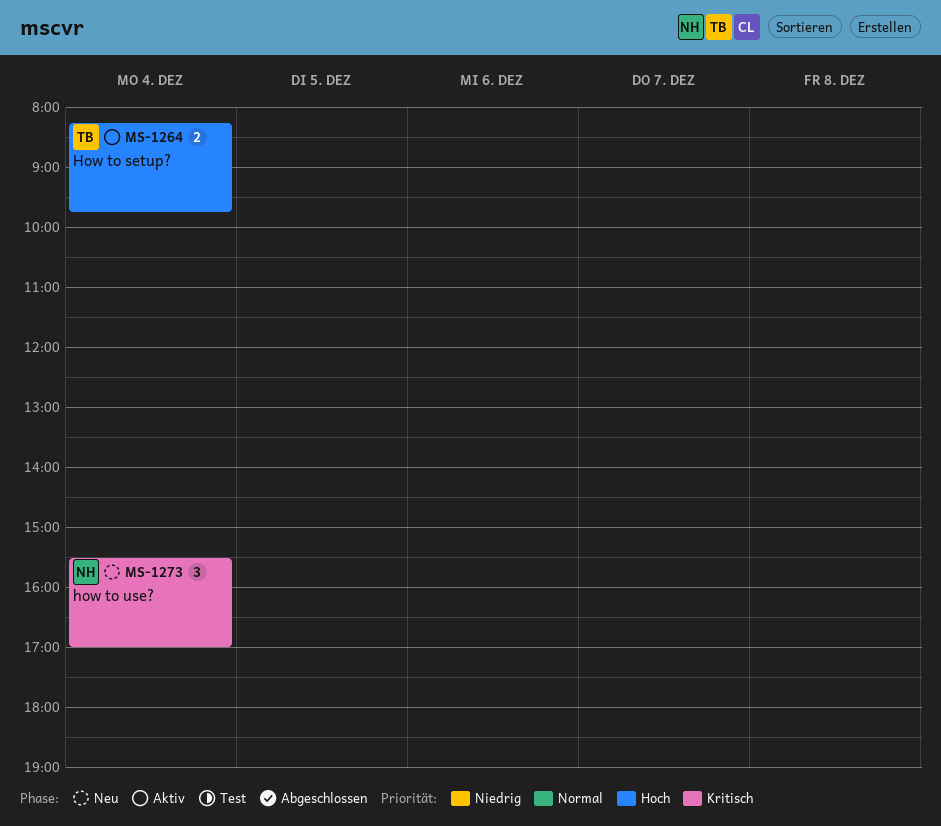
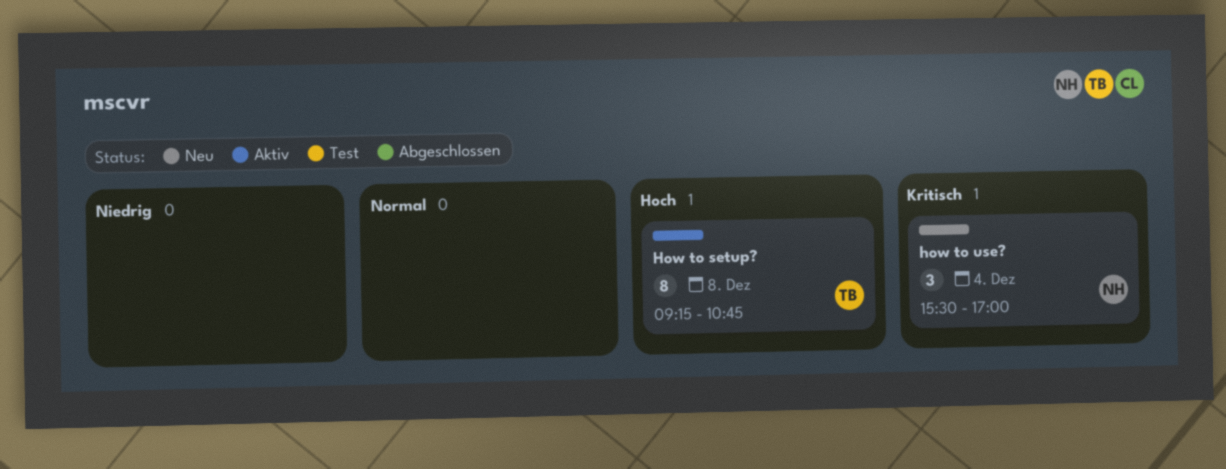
How to setup?, estimate: 2 -> 8
How to setup?, day: Dec 4 -> Dec 8
How to setup?, begins: 08:15 -> 09:15
How to setup?, ends: 09:45 -> 10:45

